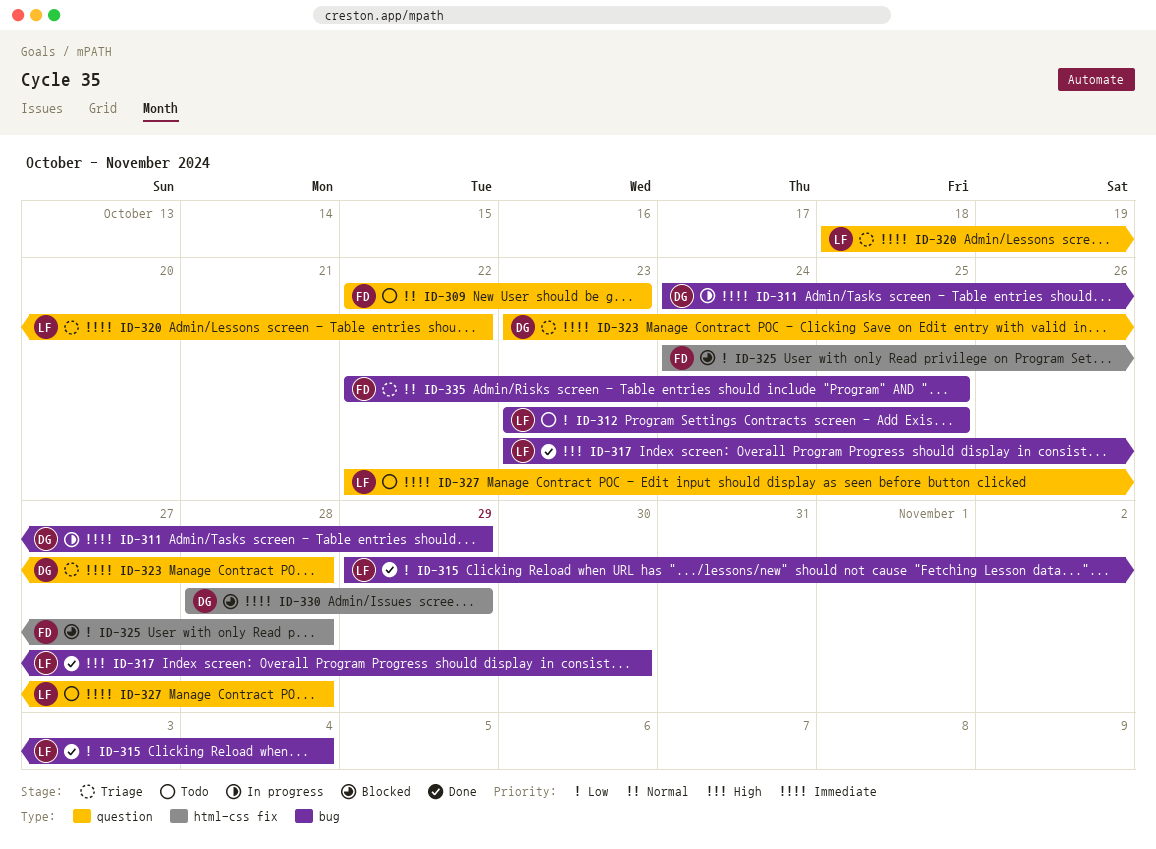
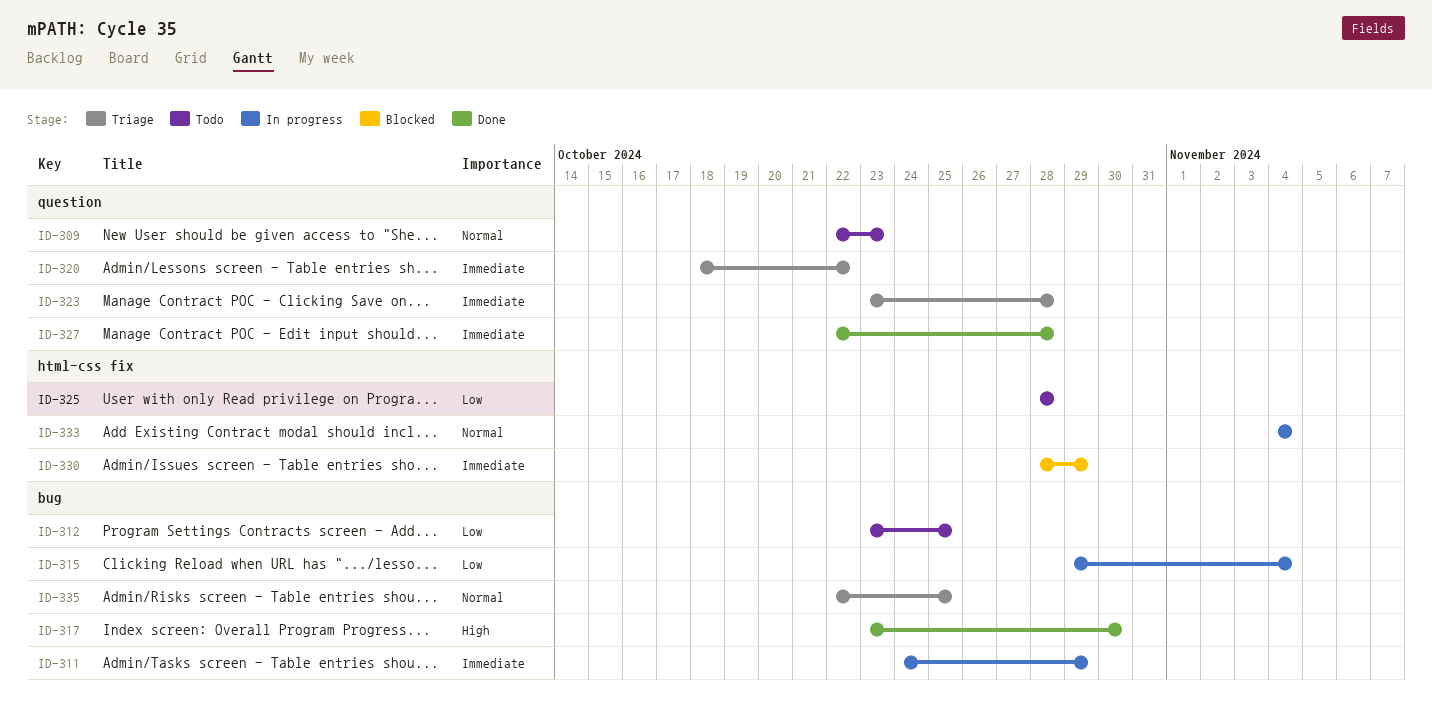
ID-315, status: Done -> In progress
ID-325, status: Blocked -> Todo
ID-325, start: Oct 24 -> Oct 28
ID-327, status: Todo -> Done
ID-333: none -> present

